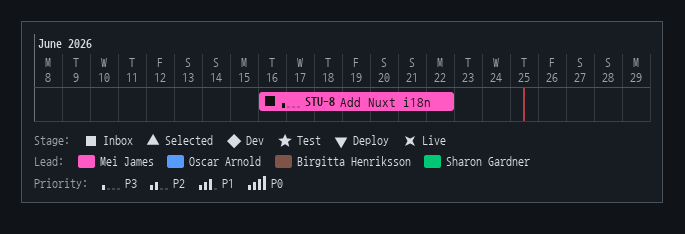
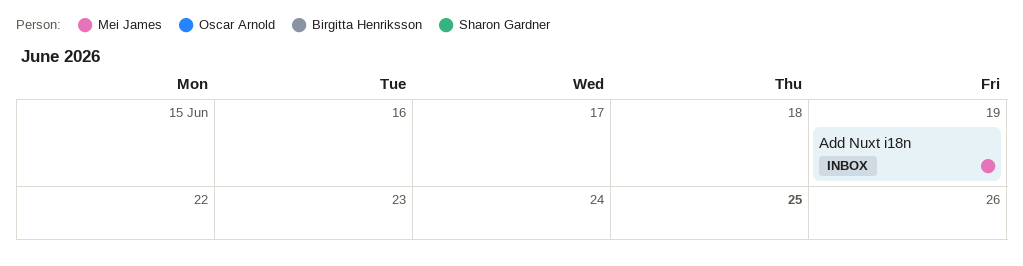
Add Nuxt i18n, due: Jun 22 -> Jun 19

